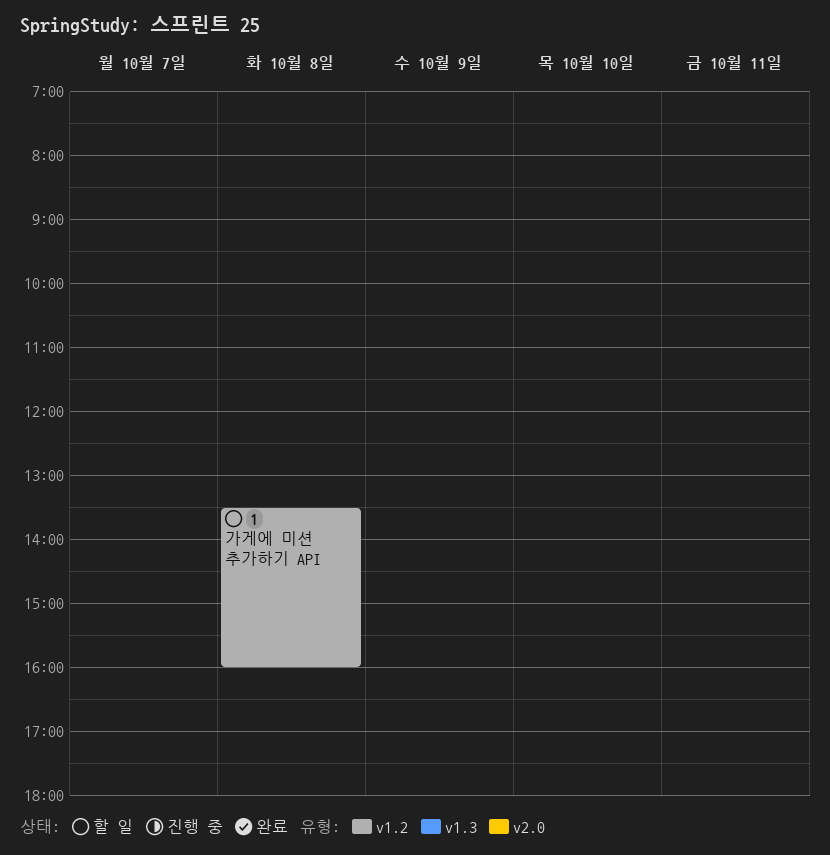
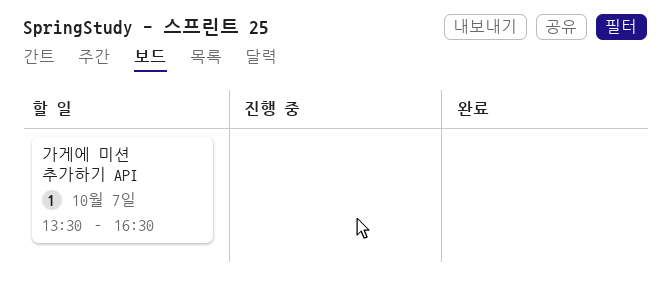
가게에 미션 추가하기 API, day: Oct 8 -> Oct 7
가게에 미션 추가하기 API, ends: 16:00 -> 16:30

